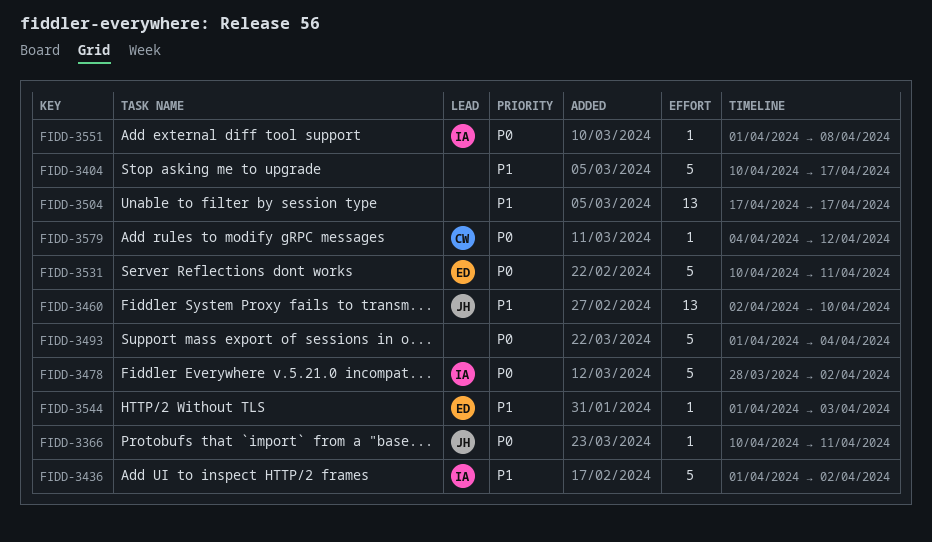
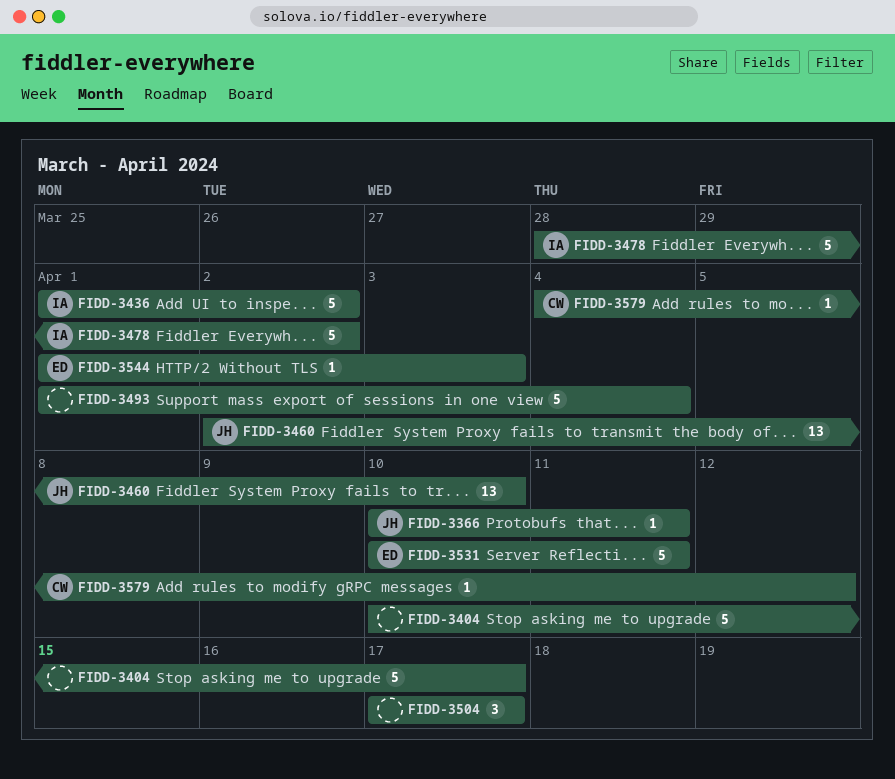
FIDD-3504, estimate: 13 -> 3
FIDD-3551: present -> none

